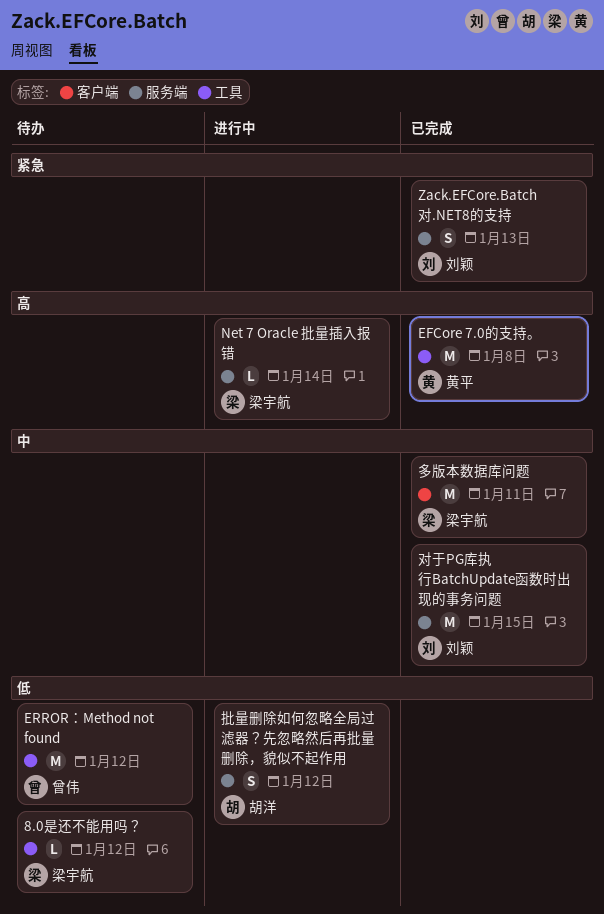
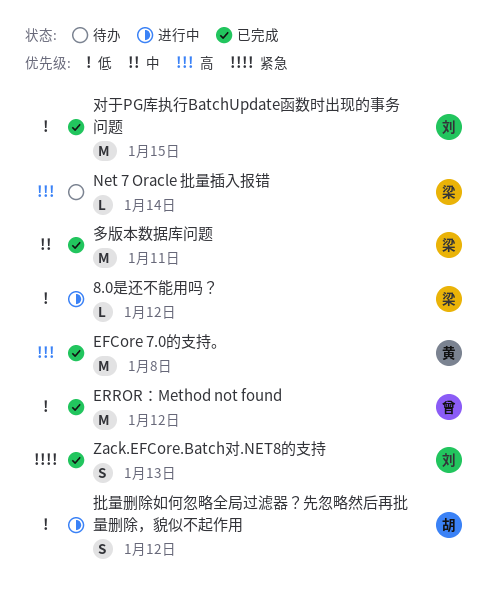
8.0是还不能用吗？, status: 待办 -> 进行中
ERROR：Method not found, status: 待办 -> 已完成
Net 7 Oracle 批量插入报错, status: 进行中 -> 待办
对于PG库执行BatchUpdate函数时出现的事务问题, priority: 中 -> 低

